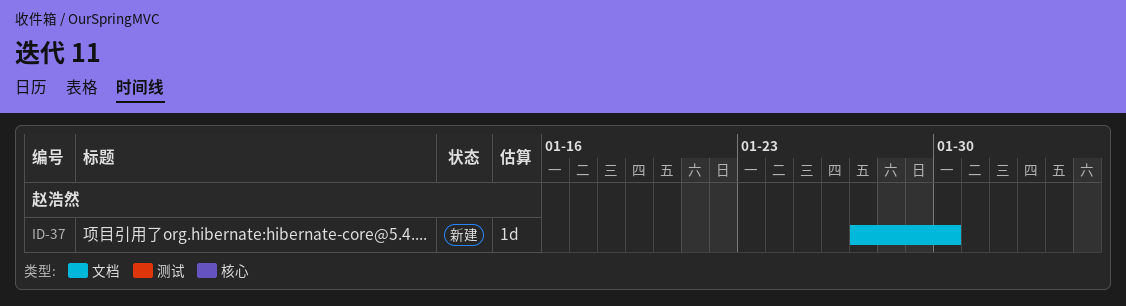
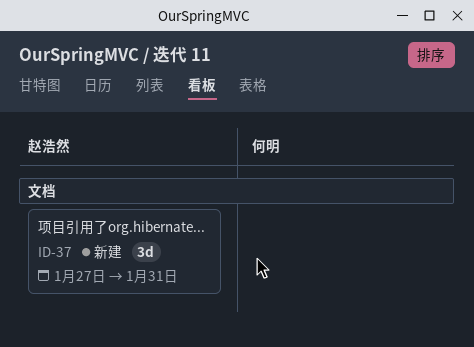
ID-37, estimate: 1d -> 3d
ID-37, due: Jan 30 -> Jan 31

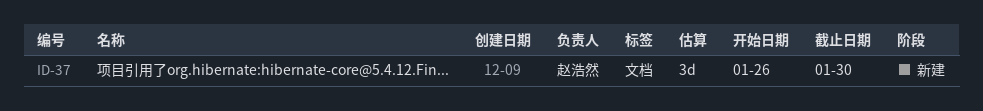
ID-37, start: Jan 27 -> Jan 26
ID-37, due: Jan 31 -> Jan 30

